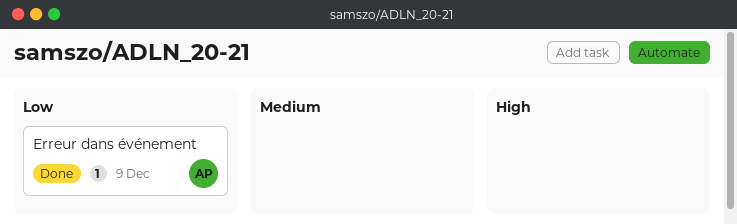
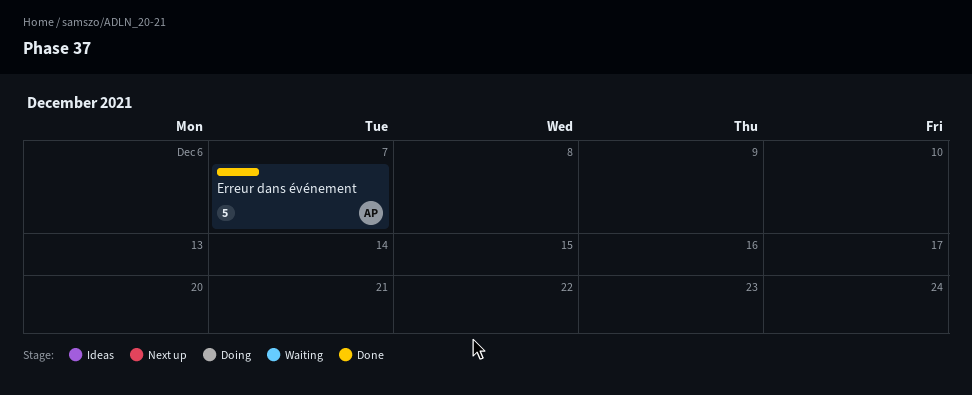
Erreur dans événement, estimate: 1 -> 5
Erreur dans événement, due: Dec 9 -> Dec 7

